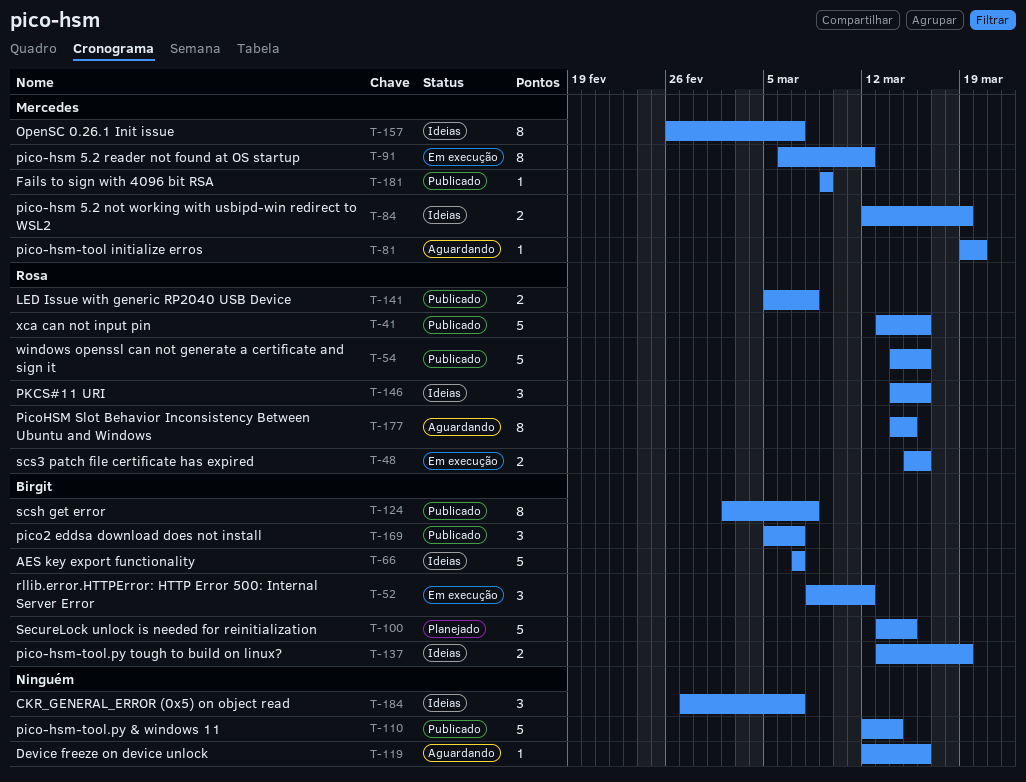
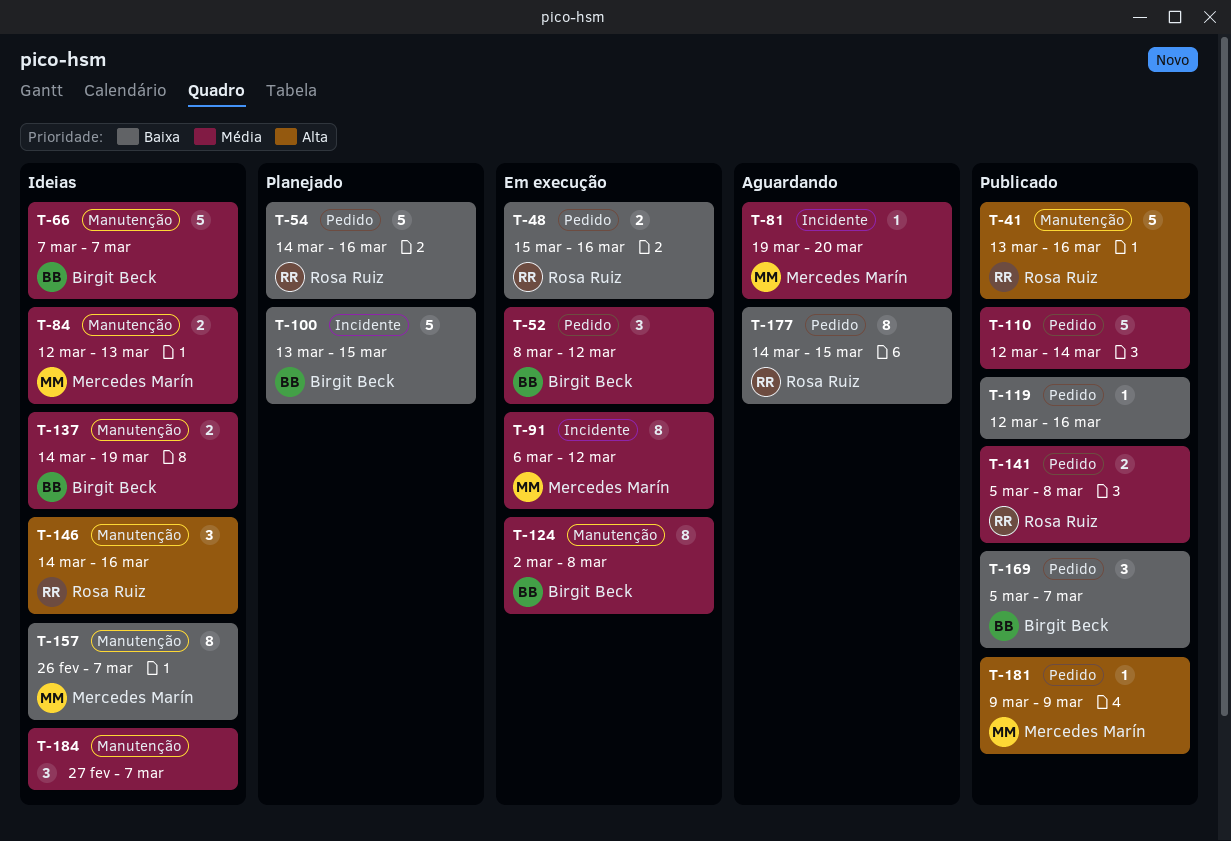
T-54, status: Publicado -> Planejado
T-84, due: Mar 19 -> Mar 13
T-119, status: Aguardando -> Publicado
T-124, status: Publicado -> Em execução
T-137, start: Mar 13 -> Mar 14

